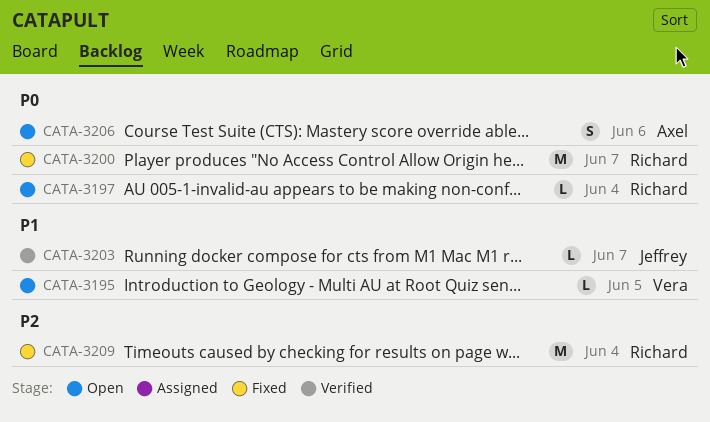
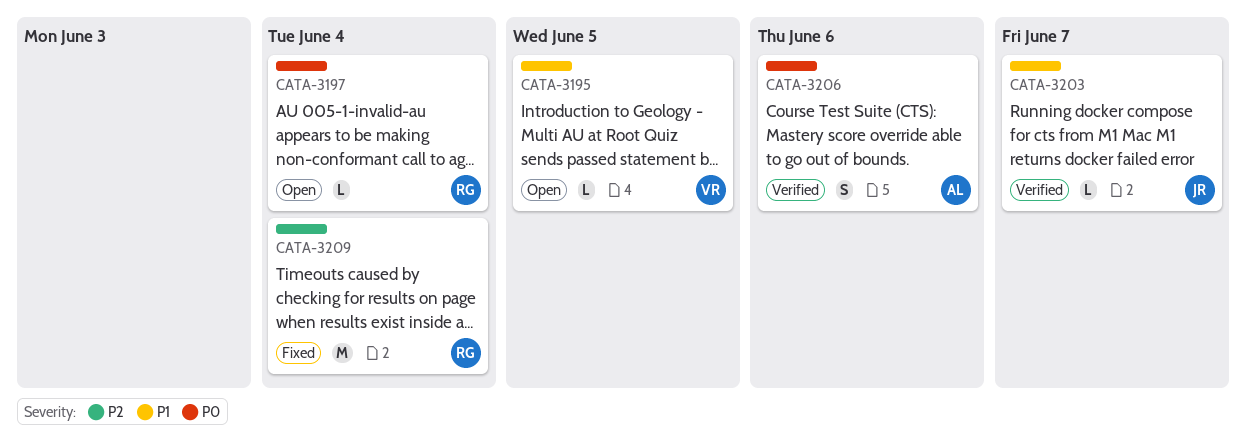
CATA-3200: present -> none
CATA-3206, status: Open -> Verified

